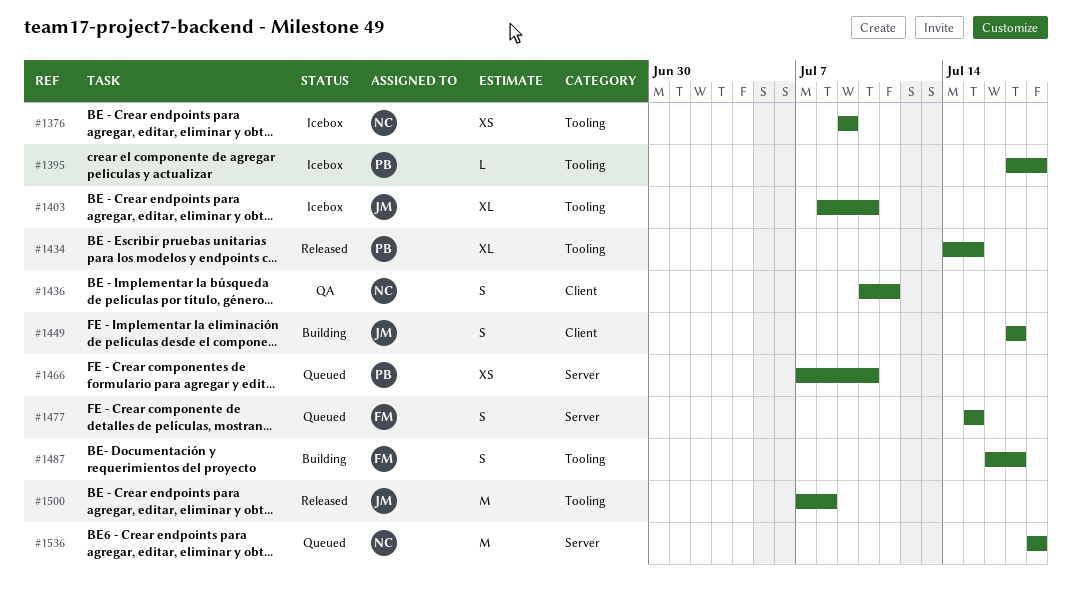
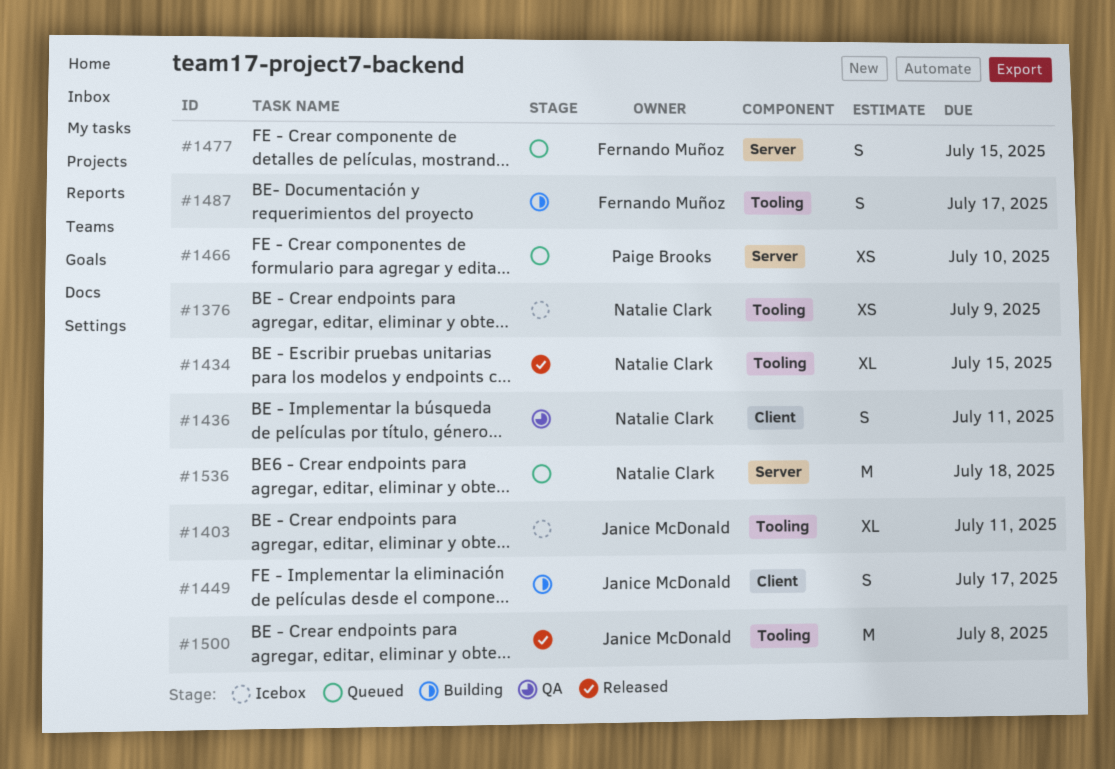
#1395: present -> none
#1403, due: Jul 10 -> Jul 11
#1434, owner: Paige Brooks -> Natalie Clark

